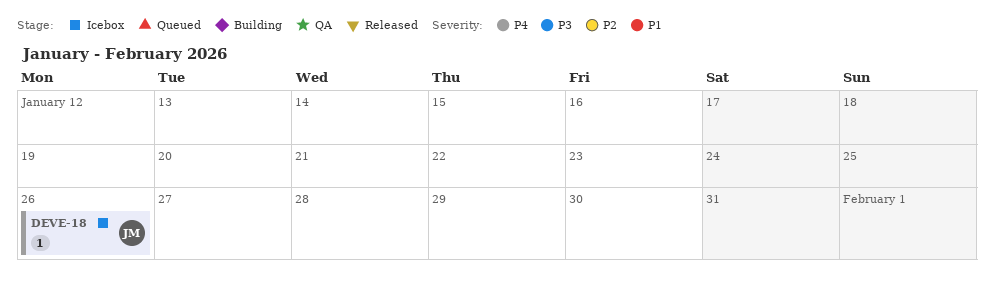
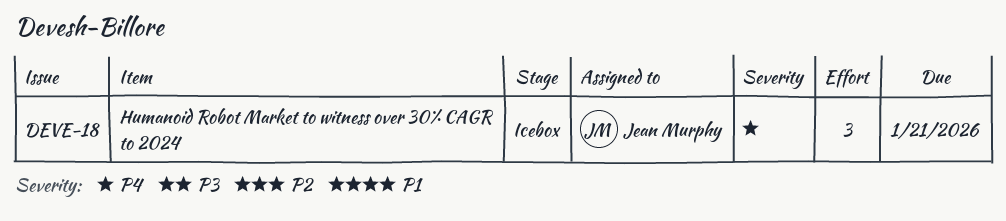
DEVE-18, estimate: 1 -> 3
DEVE-18, due: Jan 26 -> Jan 21

